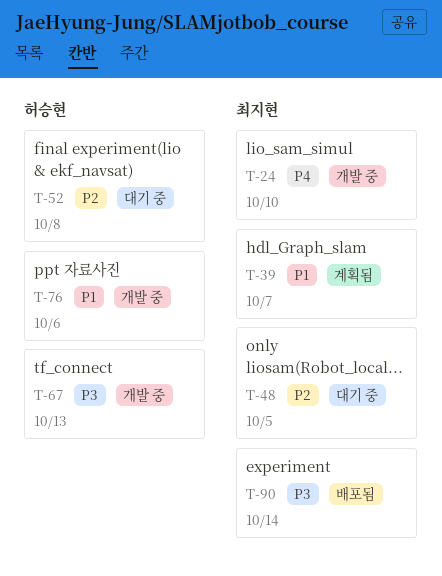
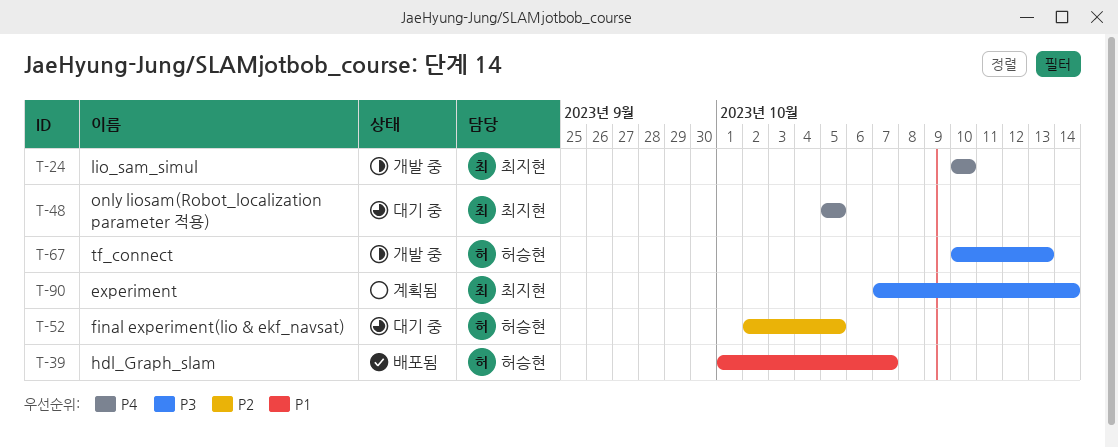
T-39, status: 계획됨 -> 배포됨
T-39, owner: 최지현 -> 허승현
T-48, priority: P2 -> P4
T-52, due: Oct 8 -> Oct 5
T-76: present -> none
T-90, status: 배포됨 -> 계획됨

